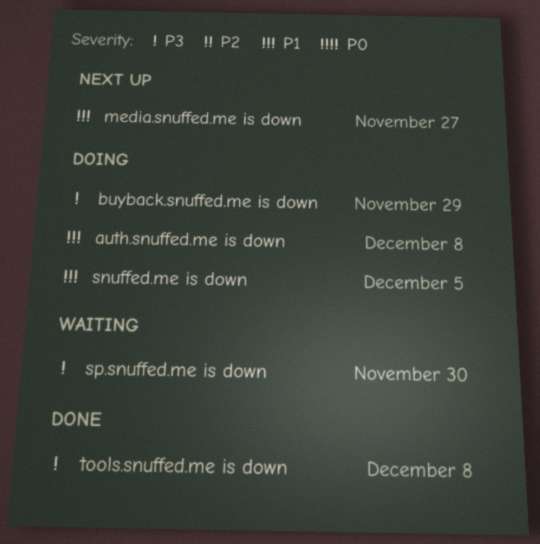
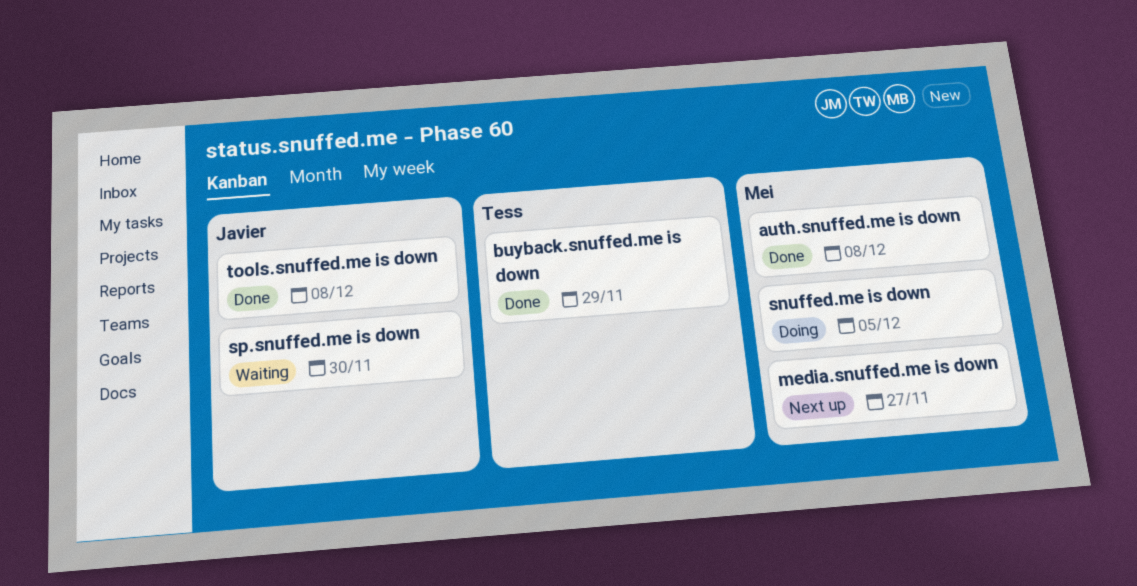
auth.snuffed.me is down, status: Doing -> Done
buyback.snuffed.me is down, status: Doing -> Done

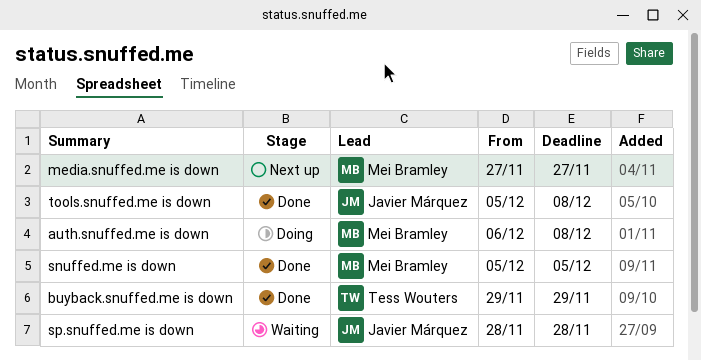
auth.snuffed.me is down, status: Done -> Doing
snuffed.me is down, status: Doing -> Done
sp.snuffed.me is down, due: Nov 30 -> Nov 28

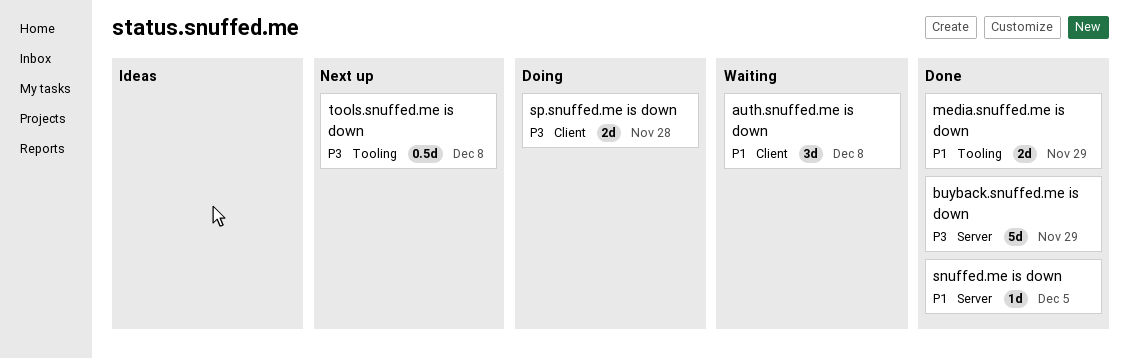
auth.snuffed.me is down, status: Doing -> Waiting
media.snuffed.me is down, status: Next up -> Done
media.snuffed.me is down, due: Nov 27 -> Nov 29
sp.snuffed.me is down, status: Waiting -> Doing
tools.snuffed.me is down, status: Done -> Next up

